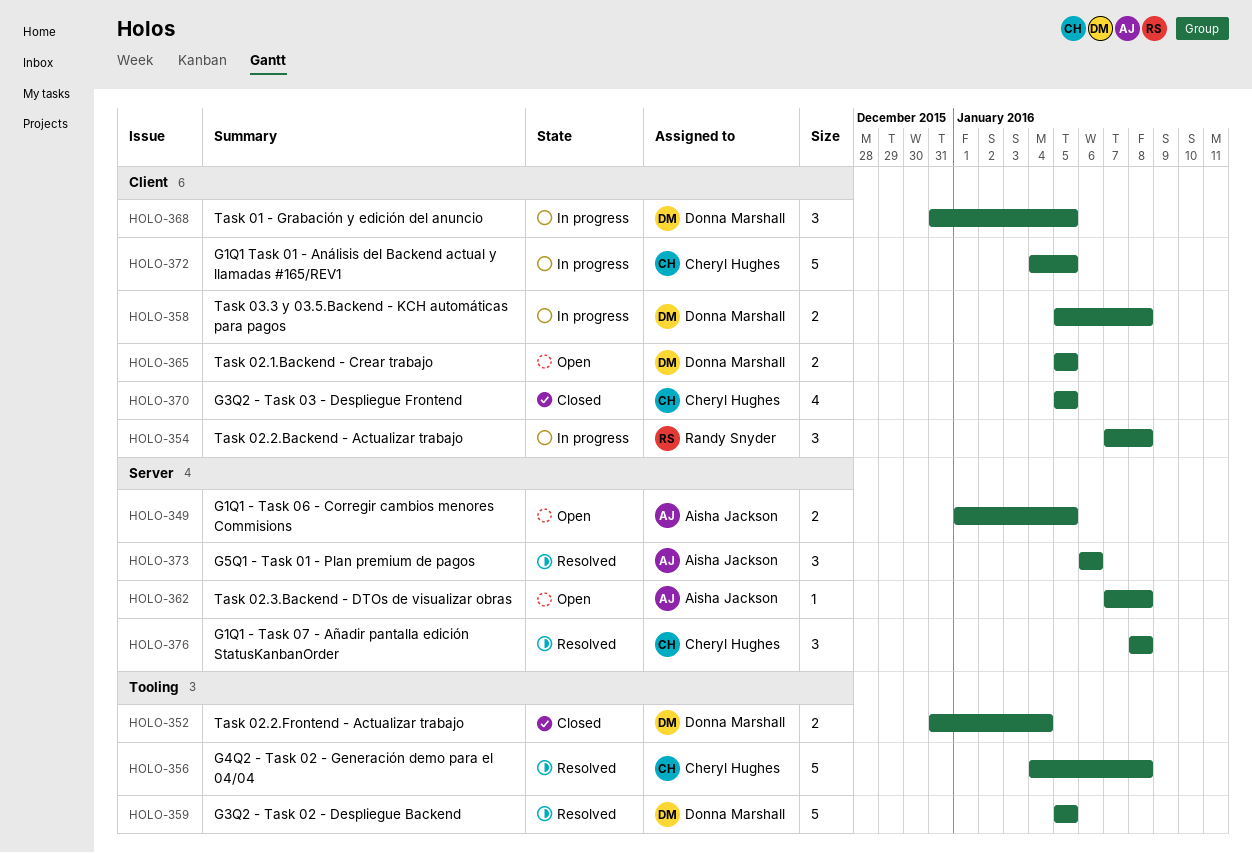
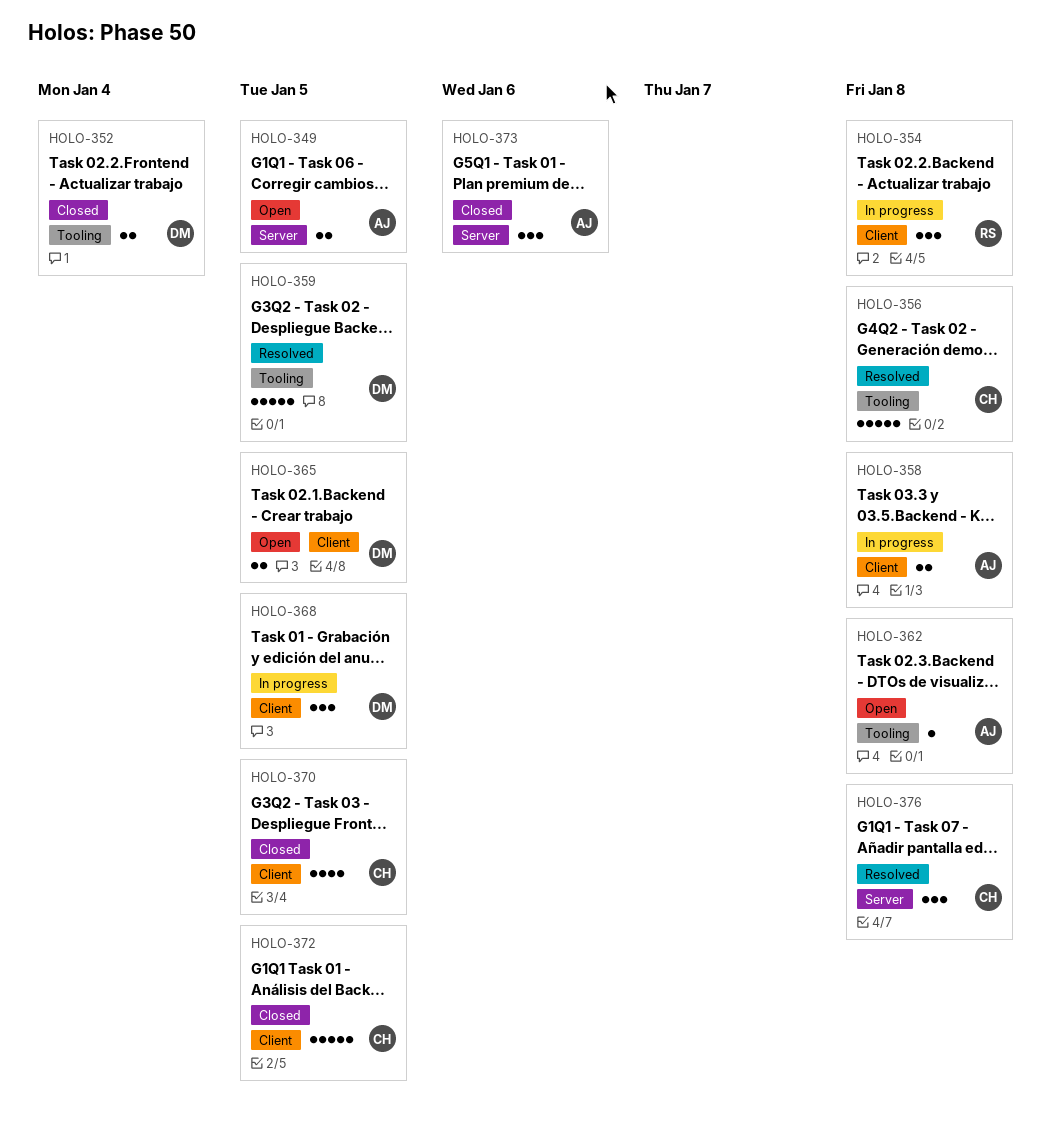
HOLO-358, owner: Donna Marshall -> Aisha Jackson
HOLO-362, label: Server -> Tooling
HOLO-372, status: In progress -> Closed
HOLO-373, status: Resolved -> Closed

